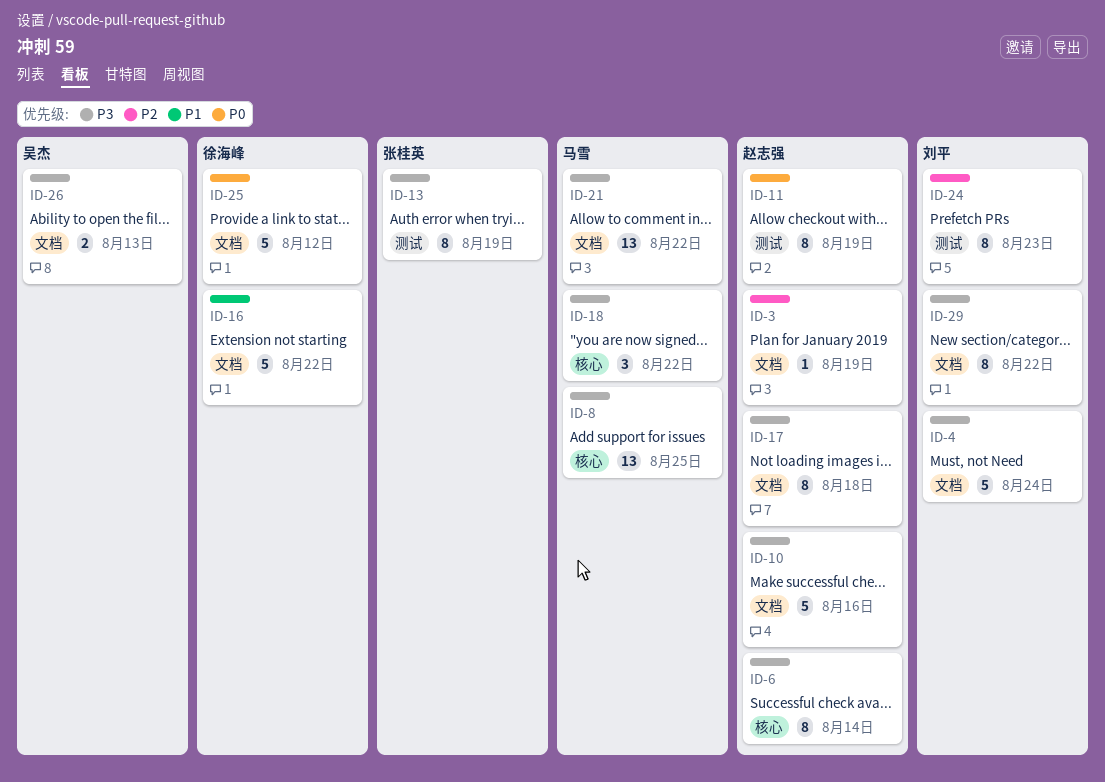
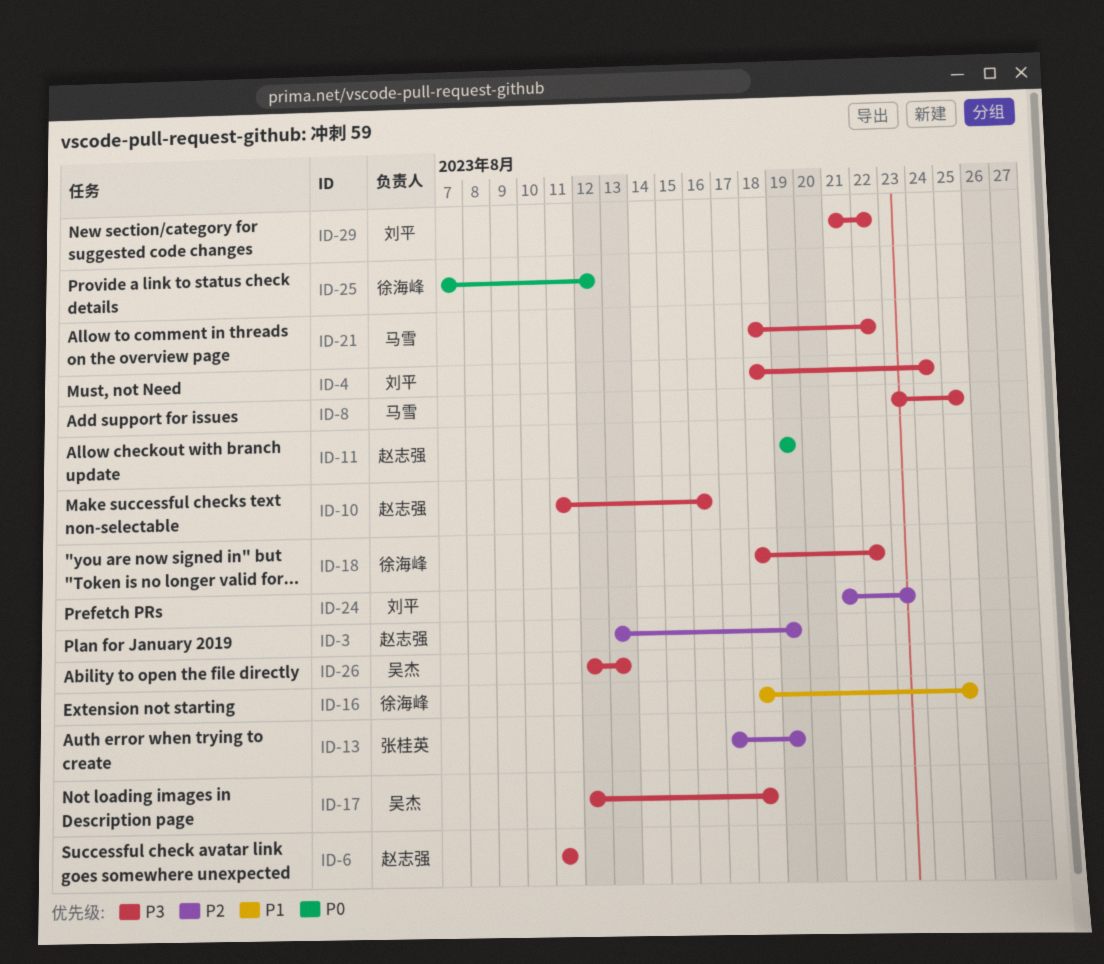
ID-6, due: Aug 14 -> Aug 11
ID-13, priority: P3 -> P2
ID-16, due: Aug 22 -> Aug 25
ID-17, owner: 赵志强 -> 吴杰
ID-18, owner: 马雪 -> 徐海峰

